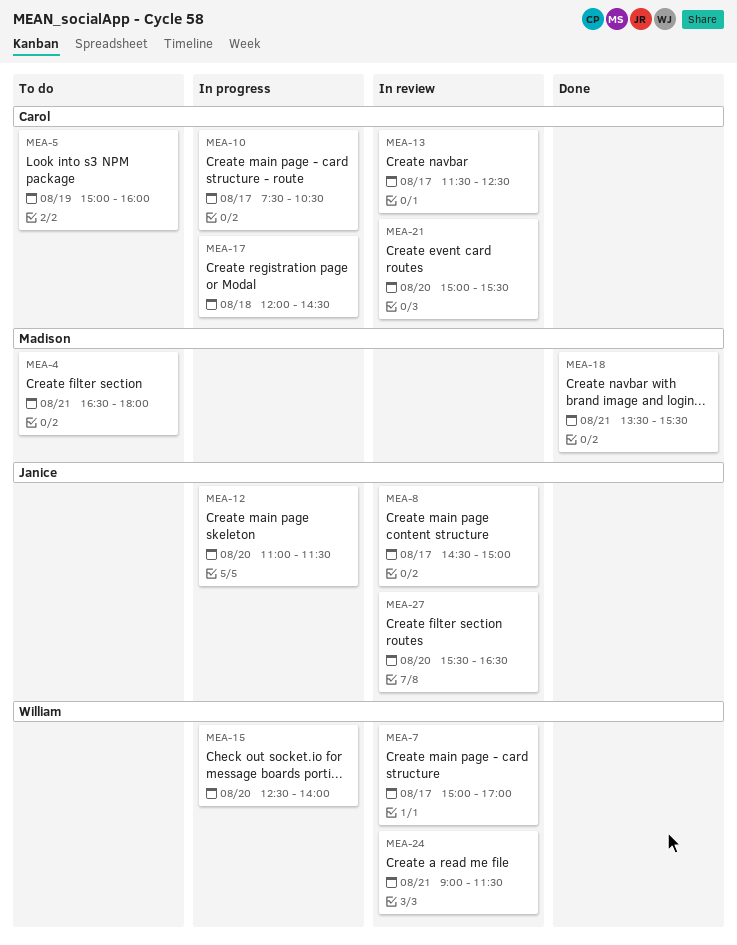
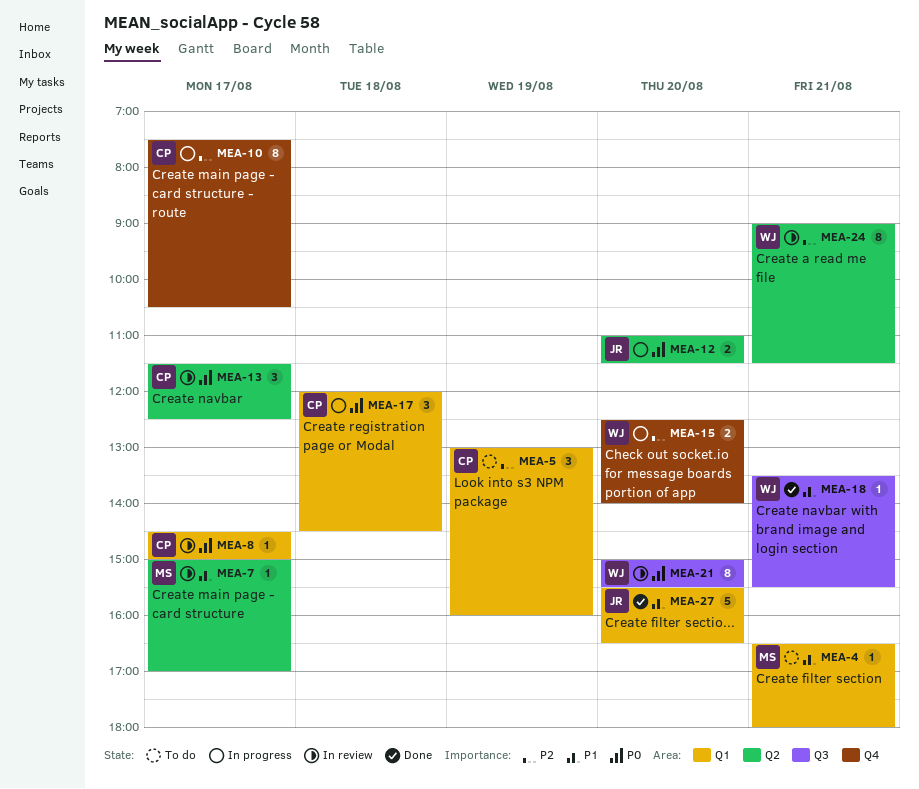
MEA-5, begins: 15:00 -> 13:00
MEA-7, owner: William -> Madison
MEA-8, owner: Janice -> Carol
MEA-18, owner: Madison -> William
MEA-21, owner: Carol -> William
MEA-27, status: In review -> Done

